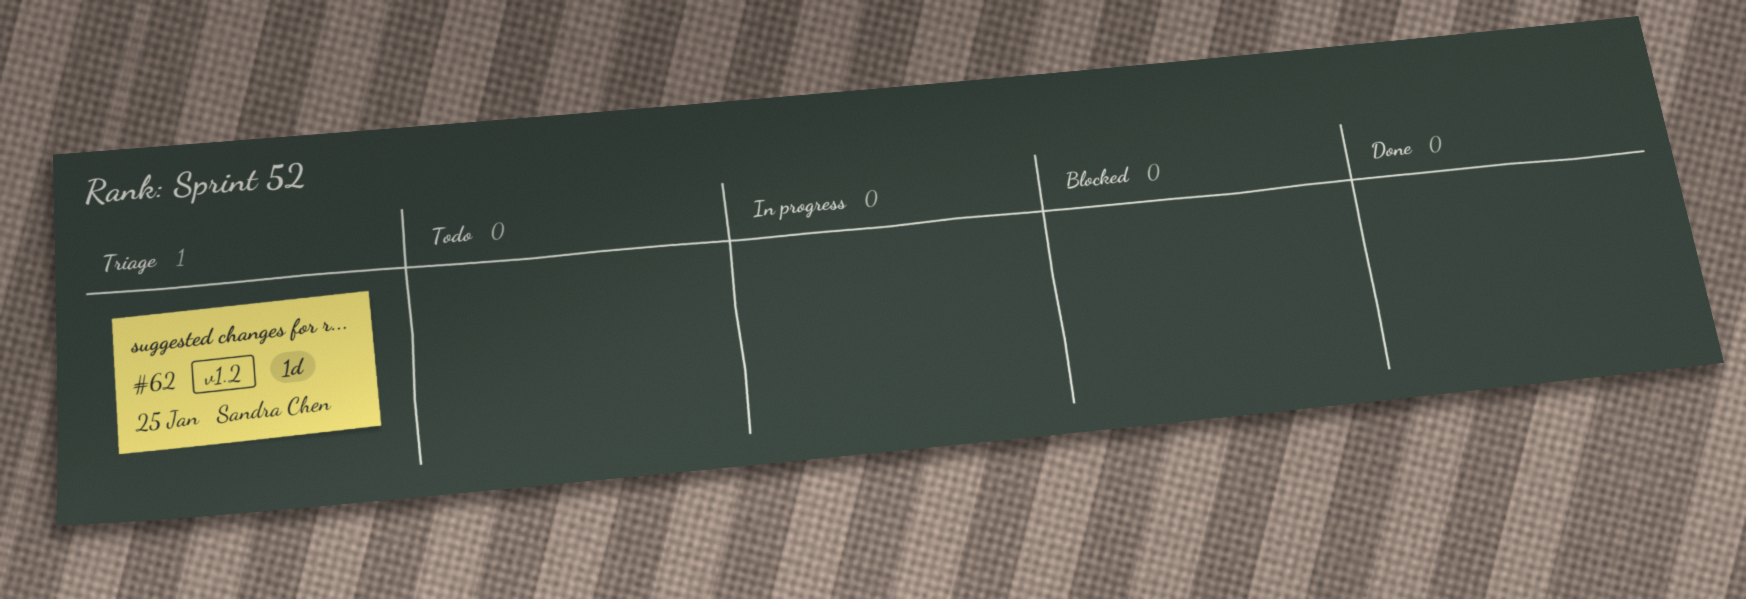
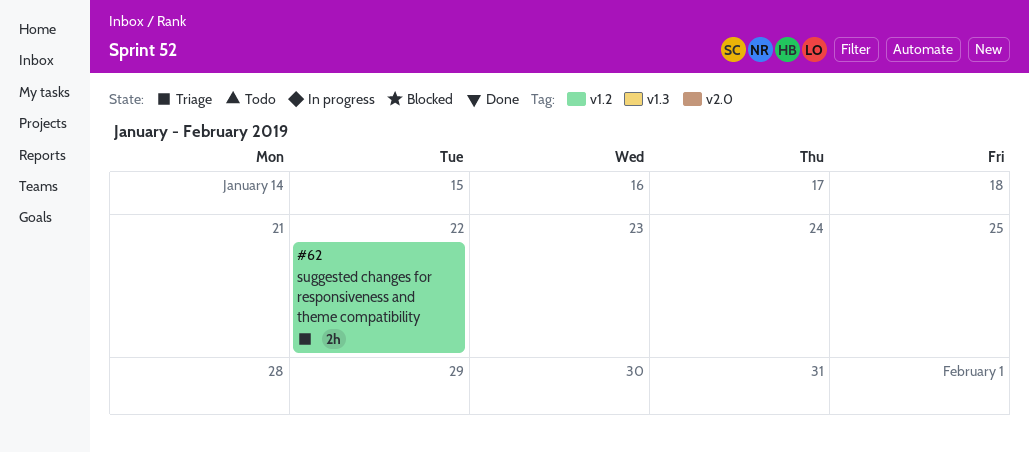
#62, estimate: 1d -> 2h
#62, due: Jan 25 -> Jan 22

